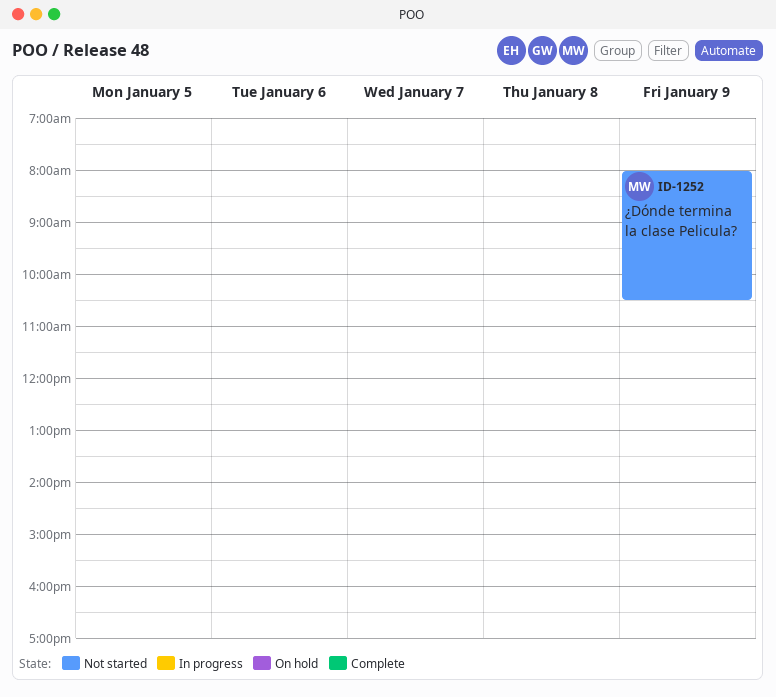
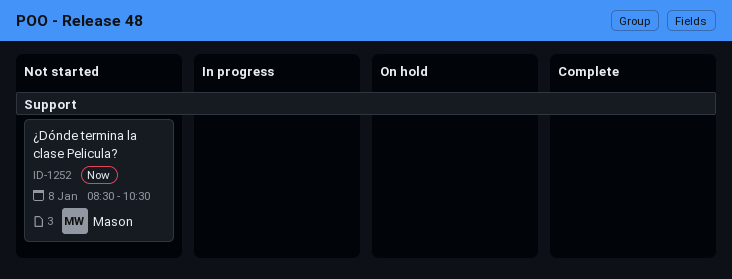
ID-1252, day: Jan 9 -> Jan 8
ID-1252, begins: 08:00 -> 08:30

